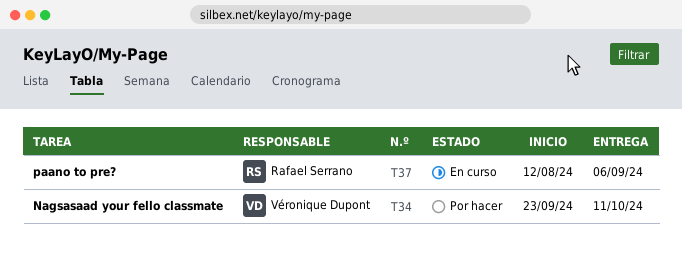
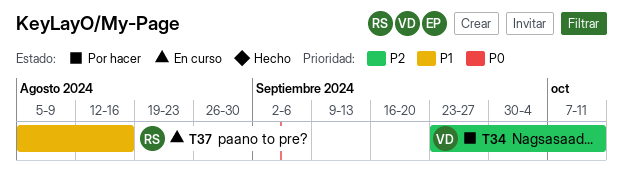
T37, start: Aug 12 -> Aug 5
T37, due: Sep 6 -> Aug 16

